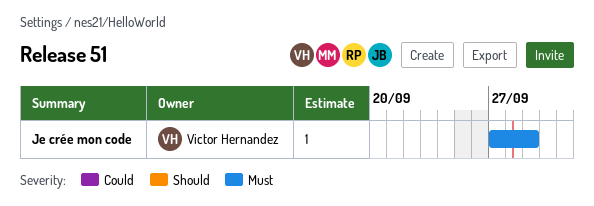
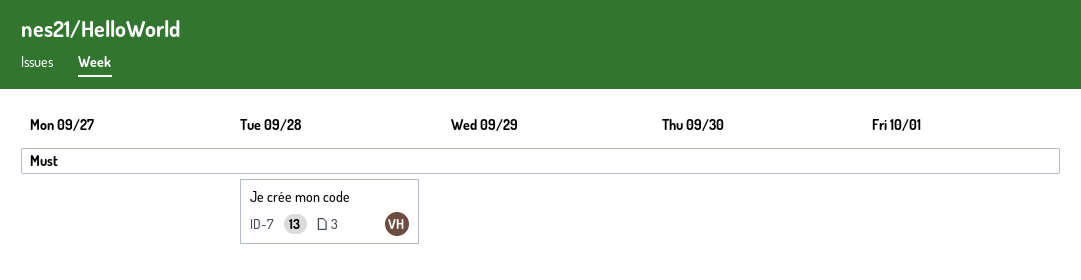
Je crée mon code, estimate: 1 -> 13
Je crée mon code, due: Sep 29 -> Sep 28

